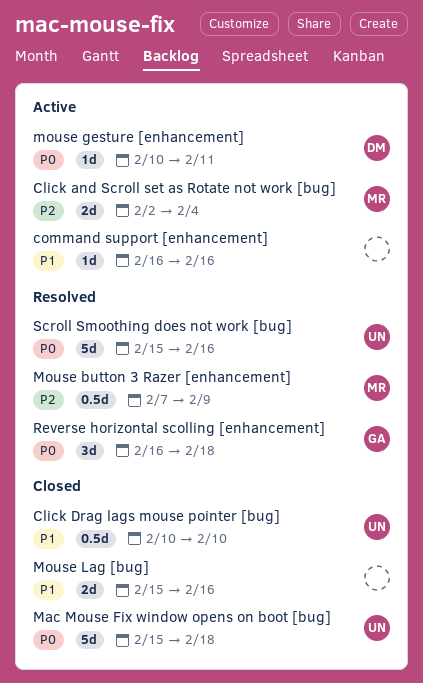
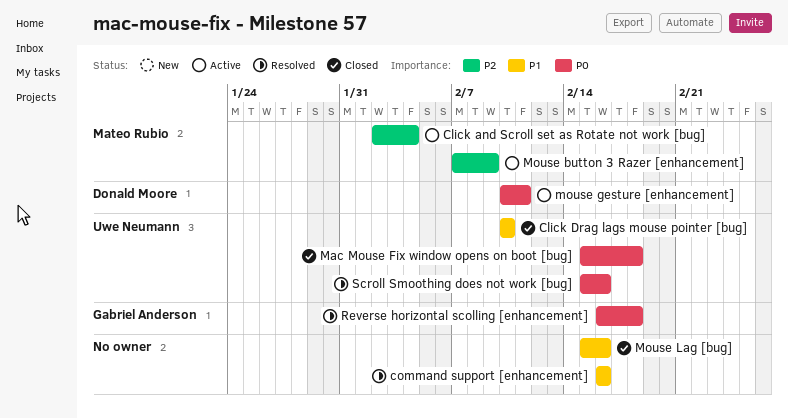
command support [enhancement], status: Active -> Resolved
Mouse button 3 Razer [enhancement], status: Resolved -> Active

